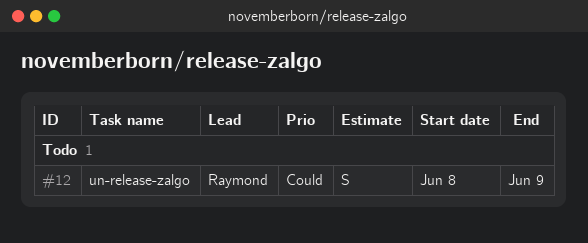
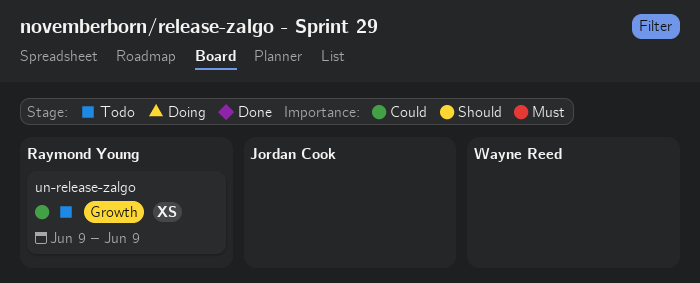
un-release-zalgo, estimate: S -> XS
un-release-zalgo, start: Jun 8 -> Jun 9

